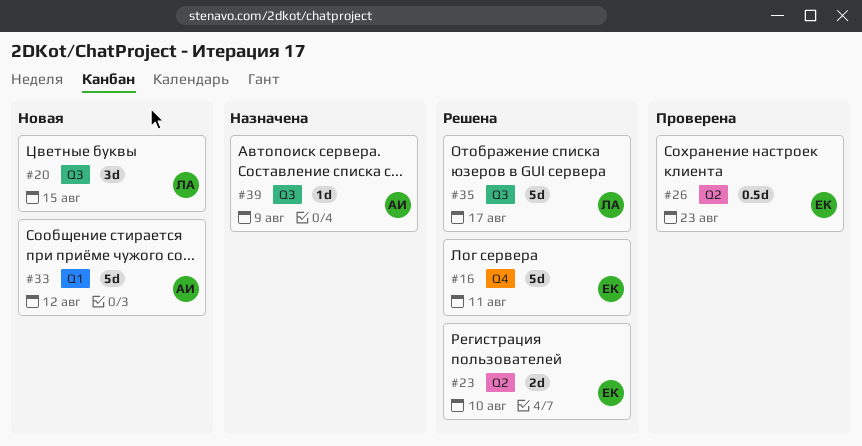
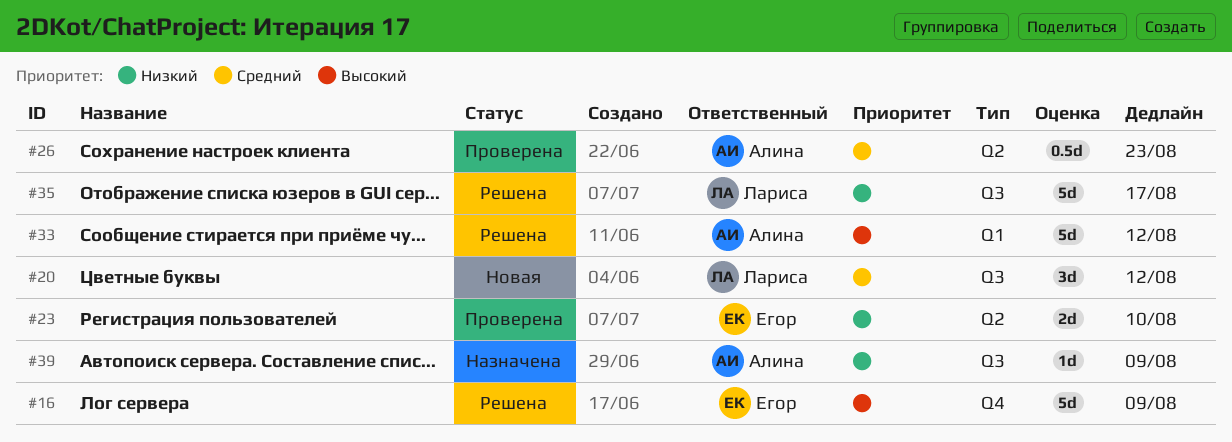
#16, due: Aug 11 -> Aug 9
#20, due: Aug 15 -> Aug 12
#23, status: Решена -> Проверена
#26, owner: Егор -> Алина
#33, status: Новая -> Решена

